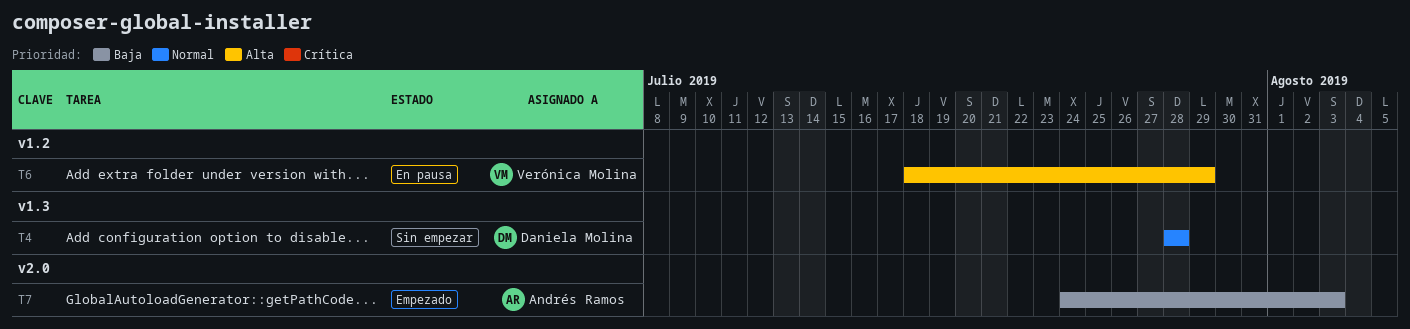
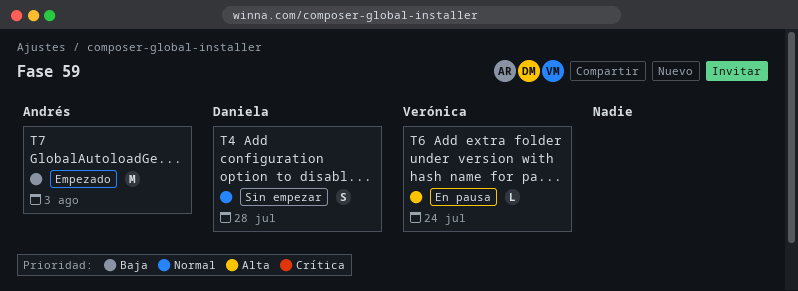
T6, due: Jul 29 -> Jul 24

